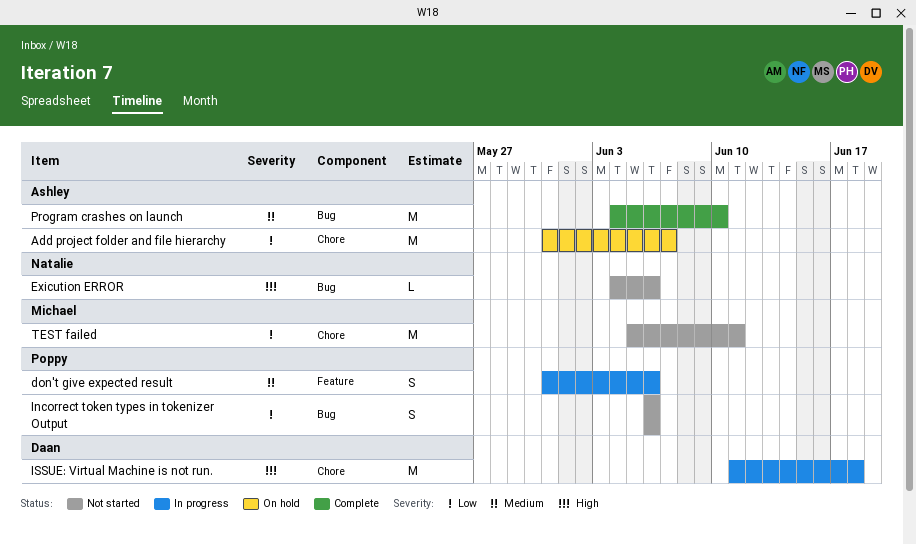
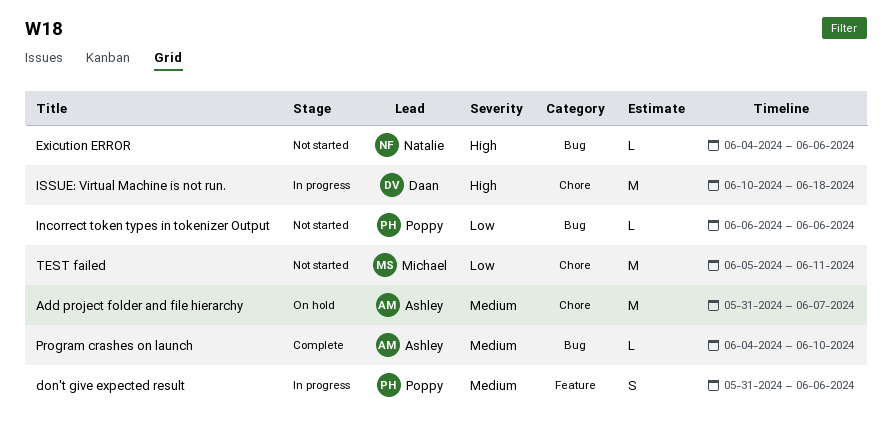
Add project folder and file hierarchy, priority: Low -> Medium
Incorrect token types in tokenizer Output, estimate: S -> L
ISSUE: Virtual Machine is not run., start: Jun 11 -> Jun 10
Program crashes on launch, estimate: M -> L

